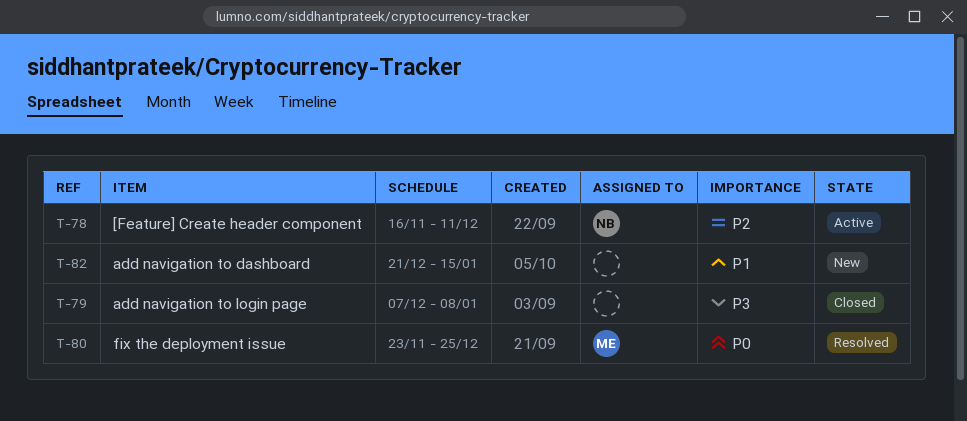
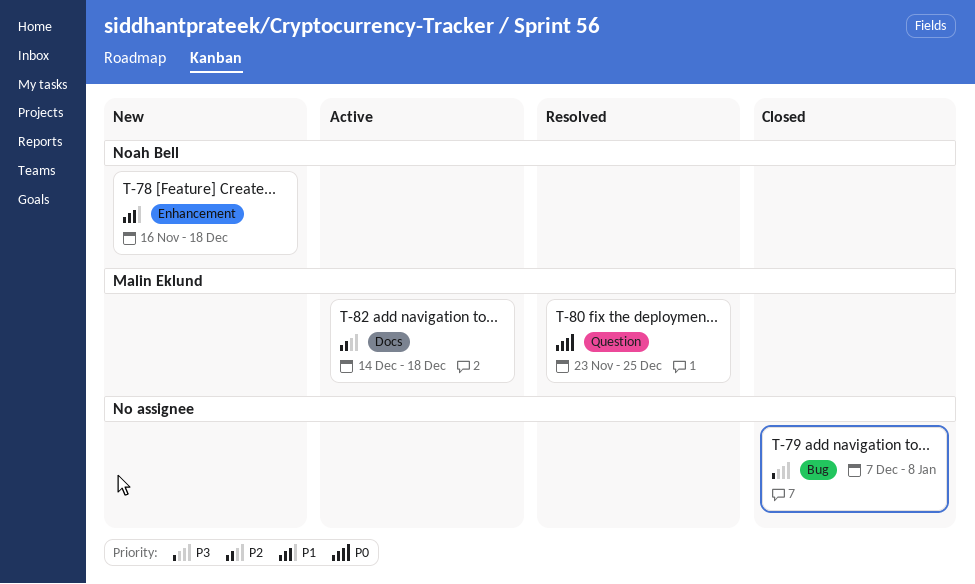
T-78, status: Active -> New
T-78, priority: P2 -> P1
T-78, due: Dec 11 -> Dec 18
T-82, status: New -> Active
T-82, owner: none -> Malin Eklund
T-82, priority: P1 -> P2
T-82, start: Dec 21 -> Dec 14
T-82, due: Jan 15 -> Dec 18

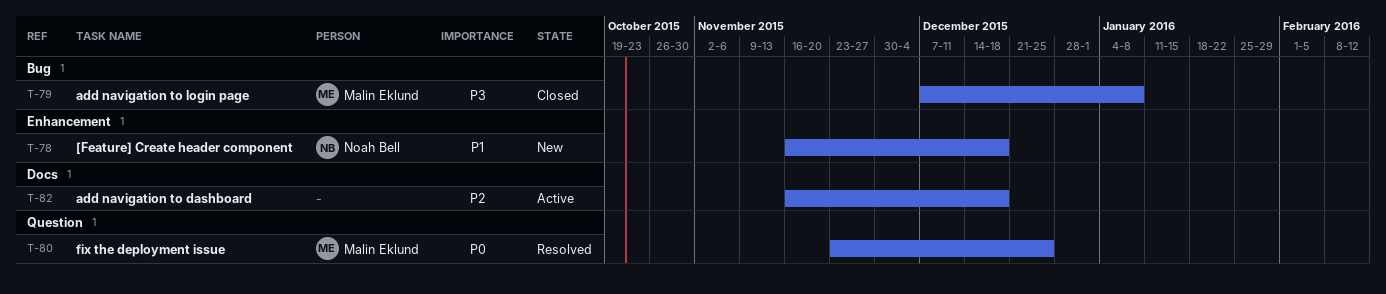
T-79, owner: none -> Malin Eklund
T-82, owner: Malin Eklund -> none
T-82, start: Dec 14 -> Nov 16

